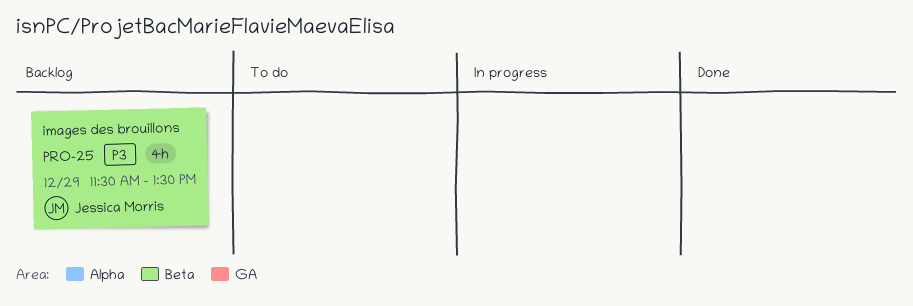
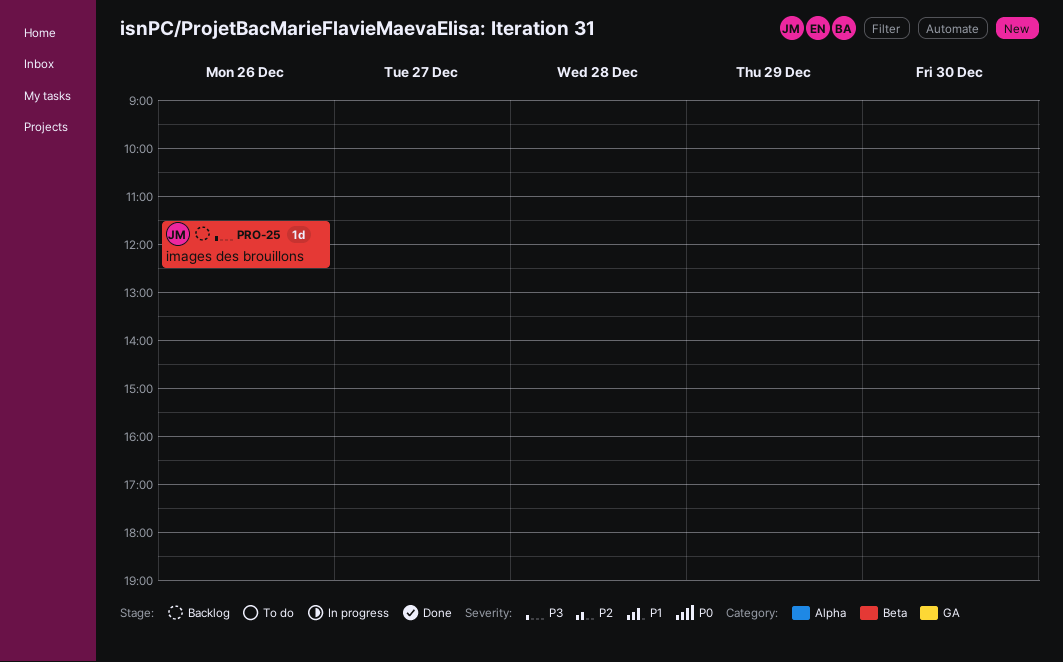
PRO-25, estimate: 4h -> 1d
PRO-25, day: Dec 29 -> Dec 26
PRO-25, ends: 13:30 -> 12:30

